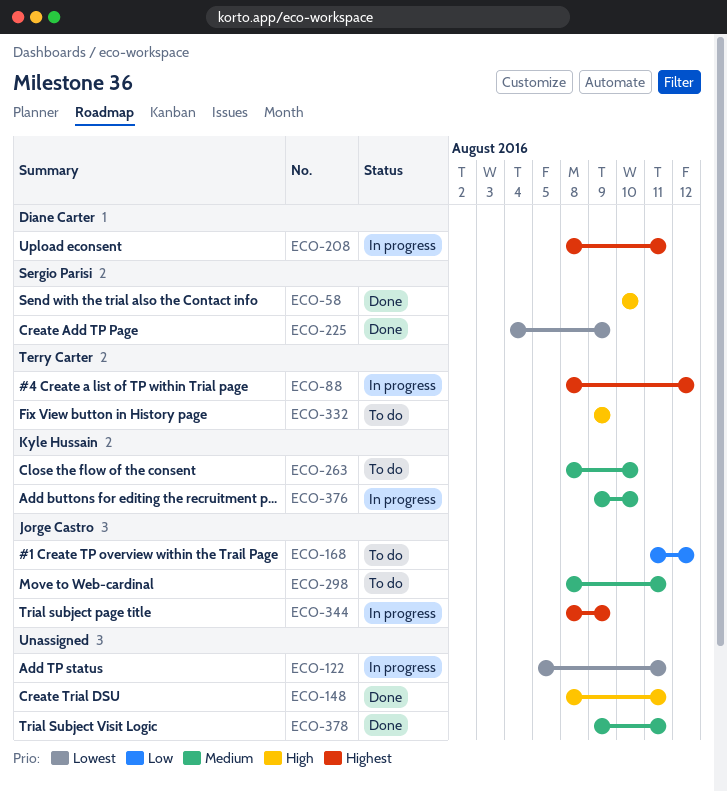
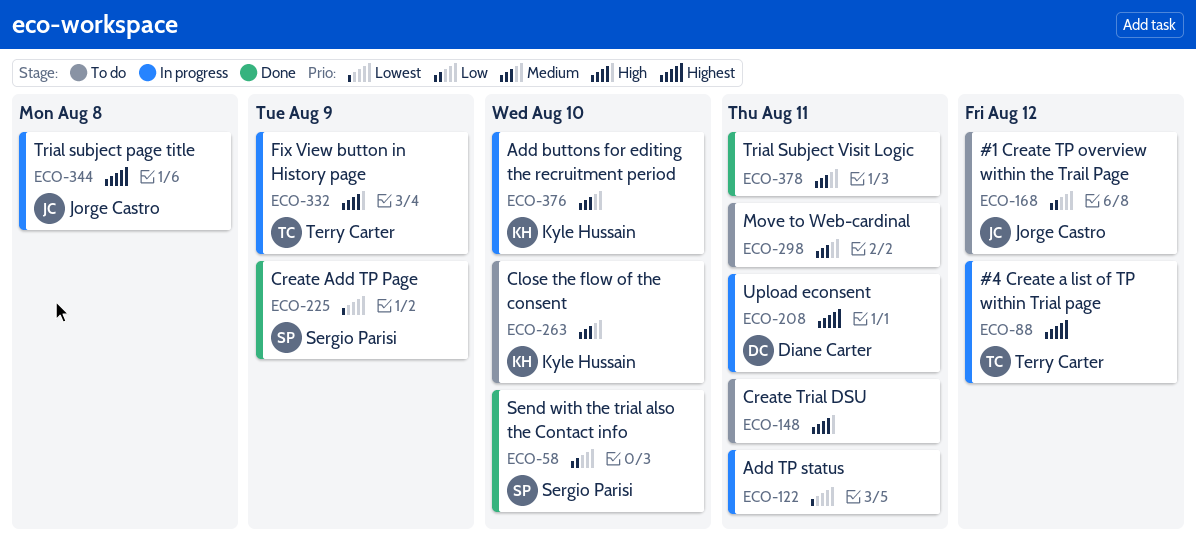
ECO-58, priority: High -> Low
ECO-148, status: Done -> To do
ECO-298, owner: Jorge Castro -> none
ECO-332, status: To do -> In progress
ECO-344, due: Aug 9 -> Aug 8

